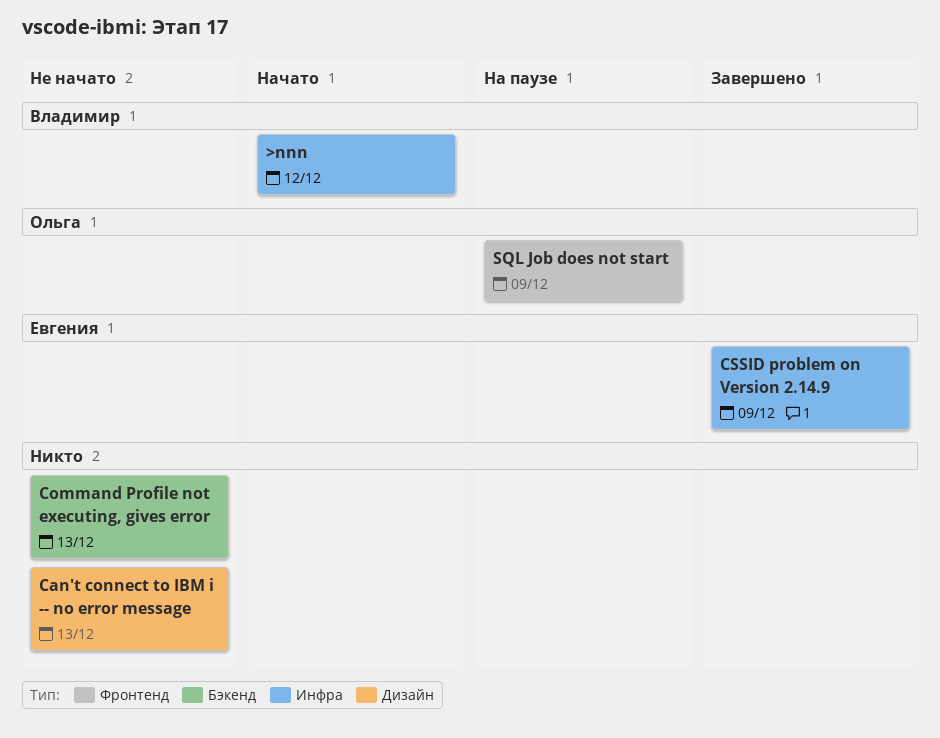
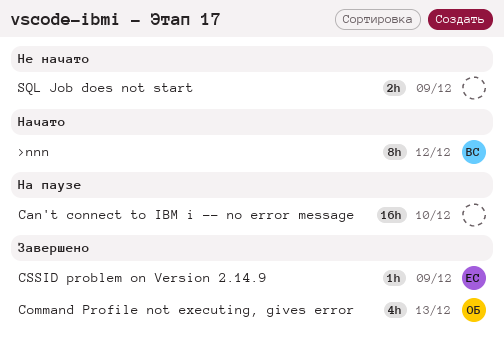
Can't connect to IBM i -- no error message, status: Не начато -> На паузе
Can't connect to IBM i -- no error message, due: Dec 13 -> Dec 10
Command Profile not executing, gives error, status: Не начато -> Завершено
Command Profile not executing, gives error, owner: none -> Ольга
SQL Job does not start, status: На паузе -> Не начато
SQL Job does not start, owner: Ольга -> none

